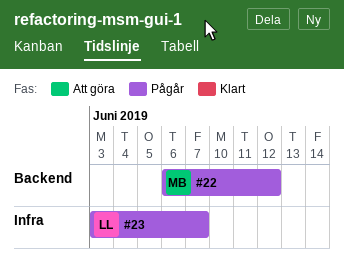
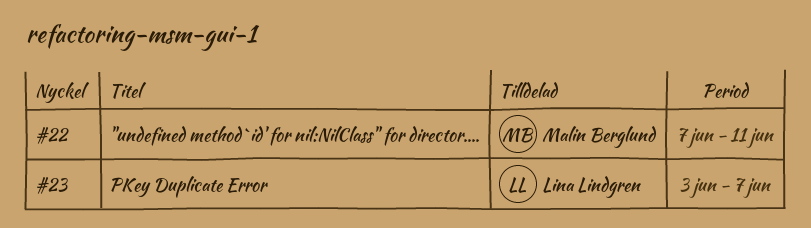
#22, start: Jun 6 -> Jun 7
#22, due: Jun 12 -> Jun 11

